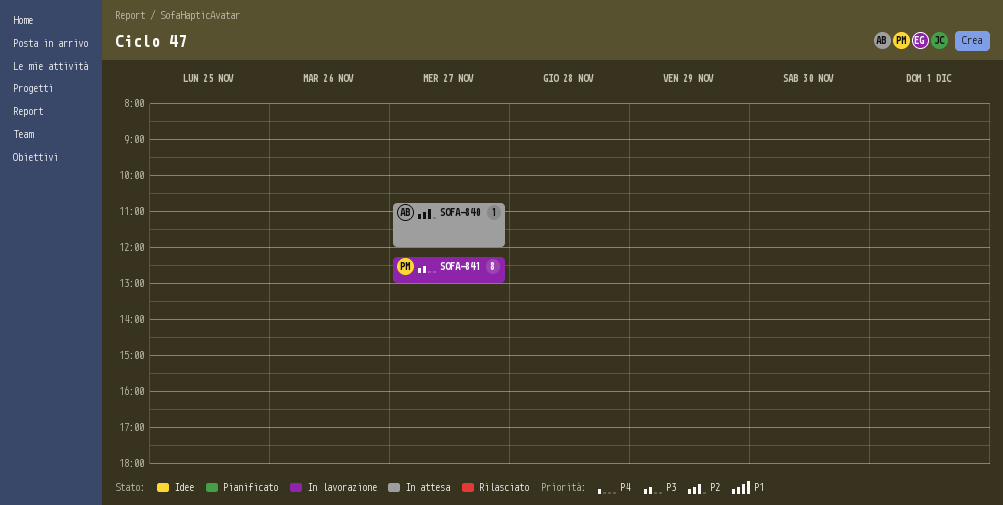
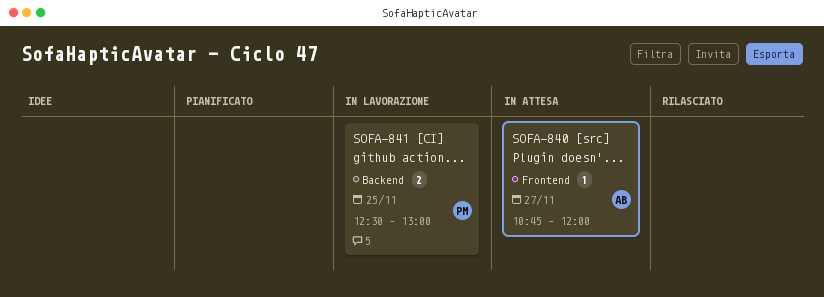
SOFA-841, estimate: 8 -> 2
SOFA-841, day: Nov 27 -> Nov 25
SOFA-841, begins: 12:15 -> 12:30

